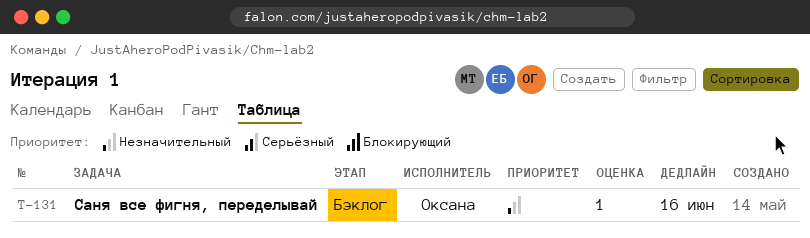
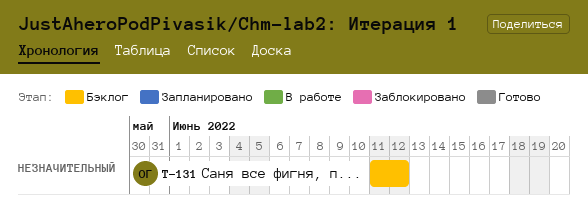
T-131, due: Jun 16 -> Jun 12

